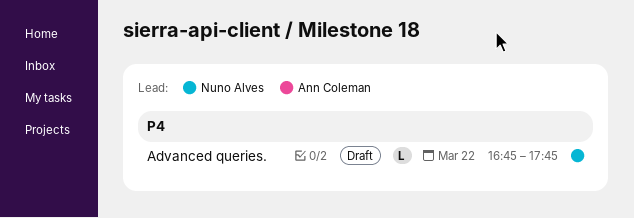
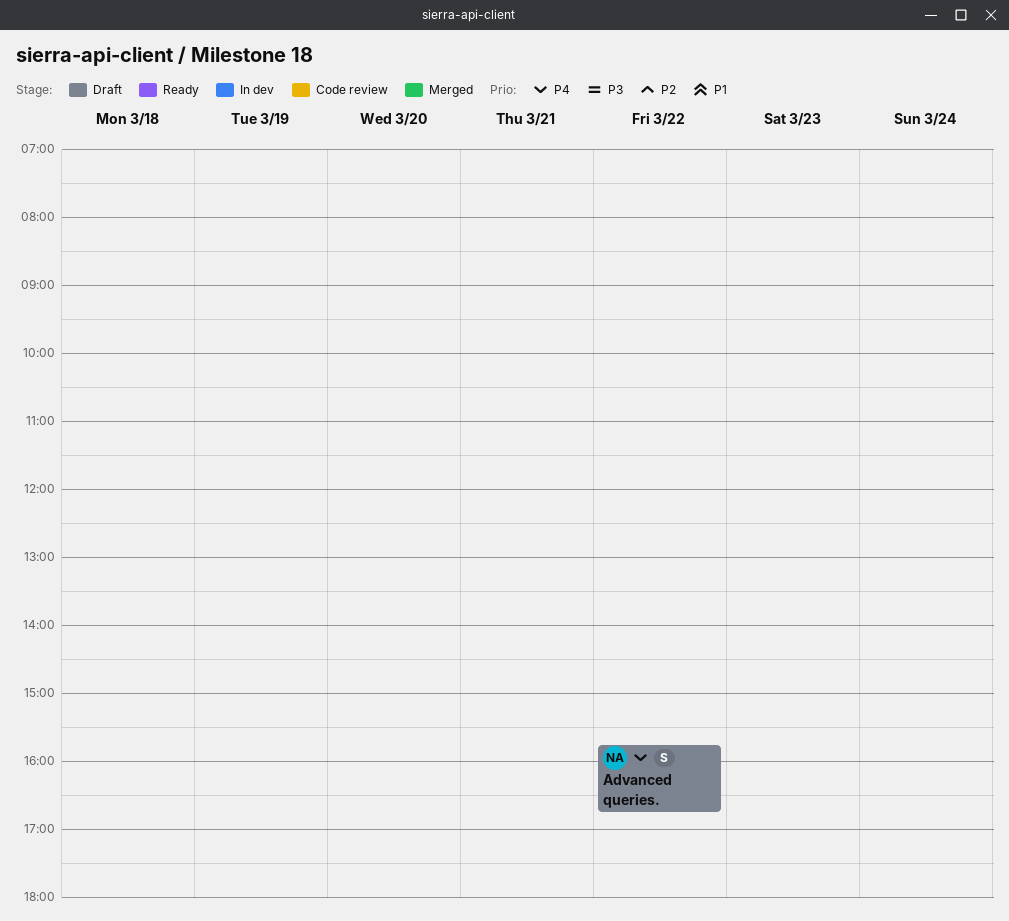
Advanced queries., estimate: L -> S
Advanced queries., begins: 16:45 -> 15:45
Advanced queries., ends: 17:45 -> 16:45

